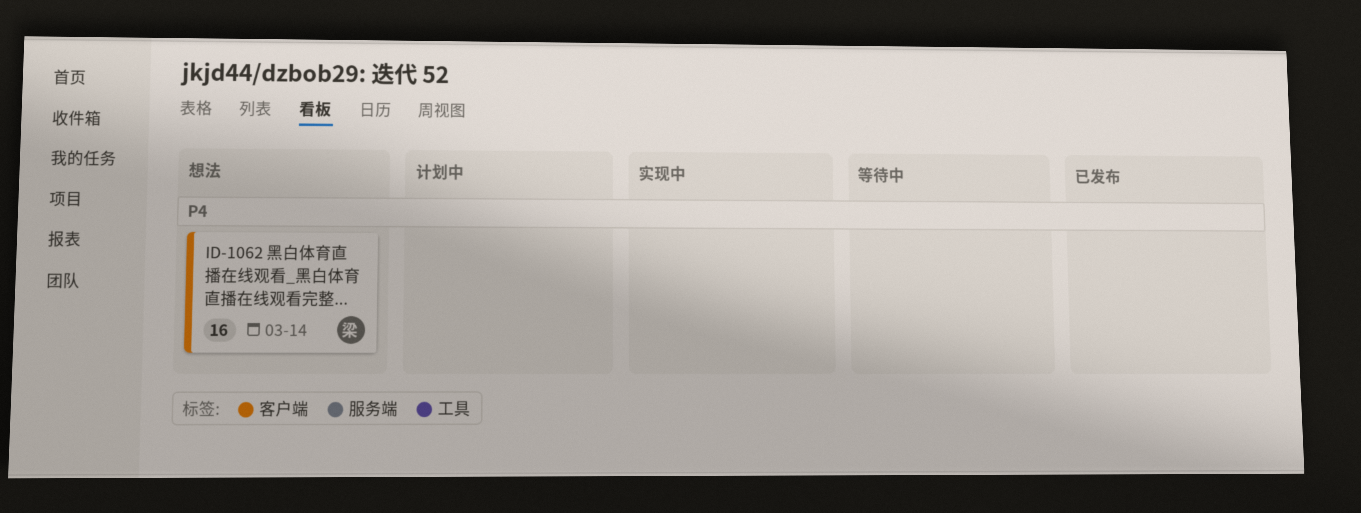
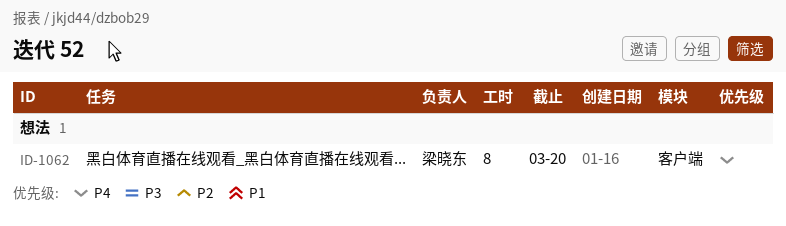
ID-1062, estimate: 16 -> 8
ID-1062, due: Mar 14 -> Mar 20

